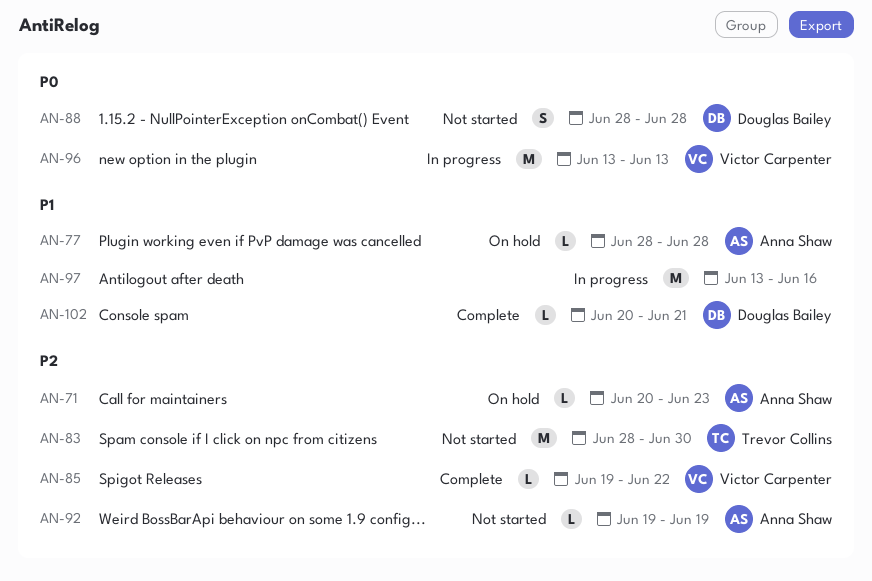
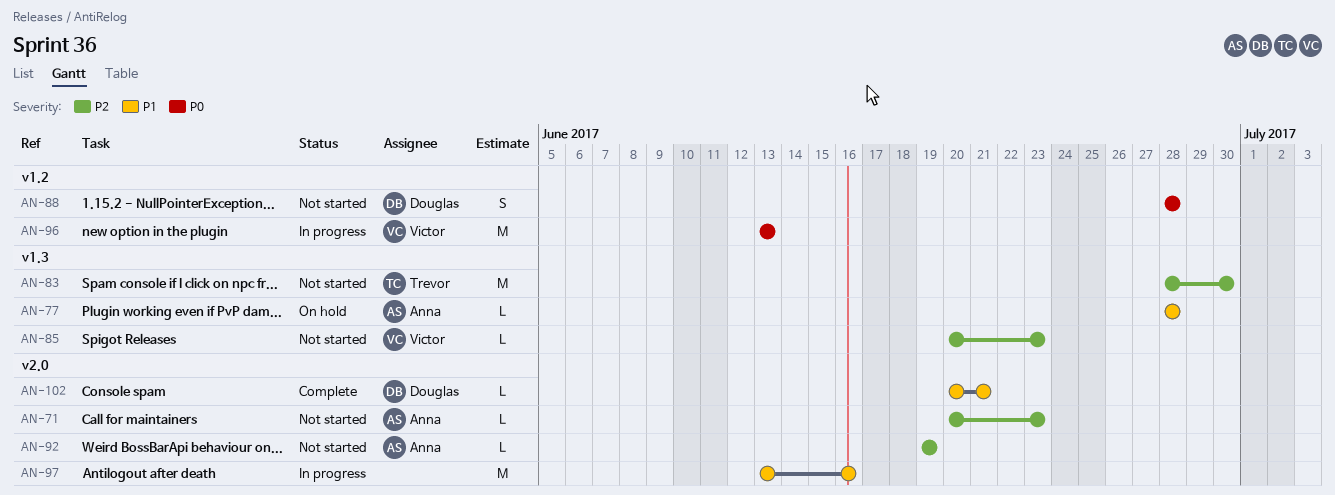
AN-71, status: On hold -> Not started
AN-85, status: Complete -> Not started
AN-85, start: Jun 19 -> Jun 20
AN-85, due: Jun 22 -> Jun 23

